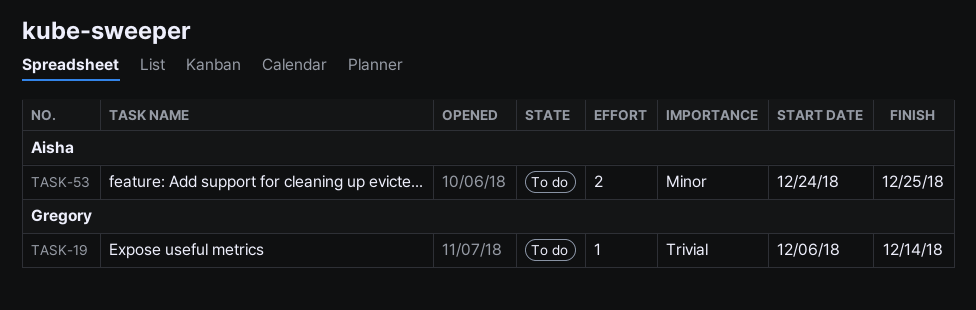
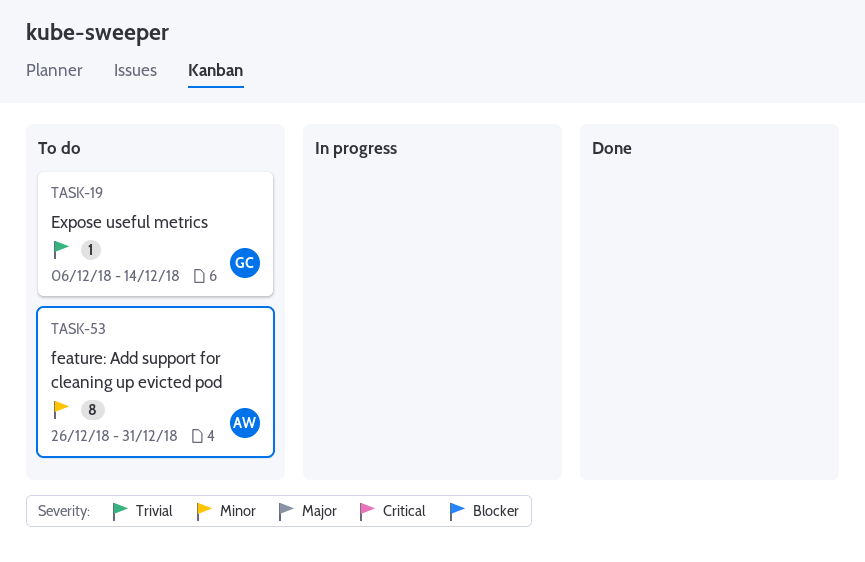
TASK-53, estimate: 2 -> 8
TASK-53, start: Dec 24 -> Dec 26
TASK-53, due: Dec 25 -> Dec 31

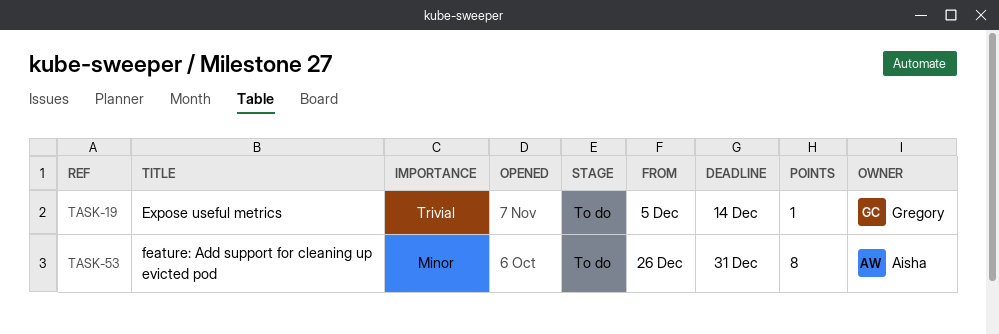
TASK-19, start: Dec 6 -> Dec 5

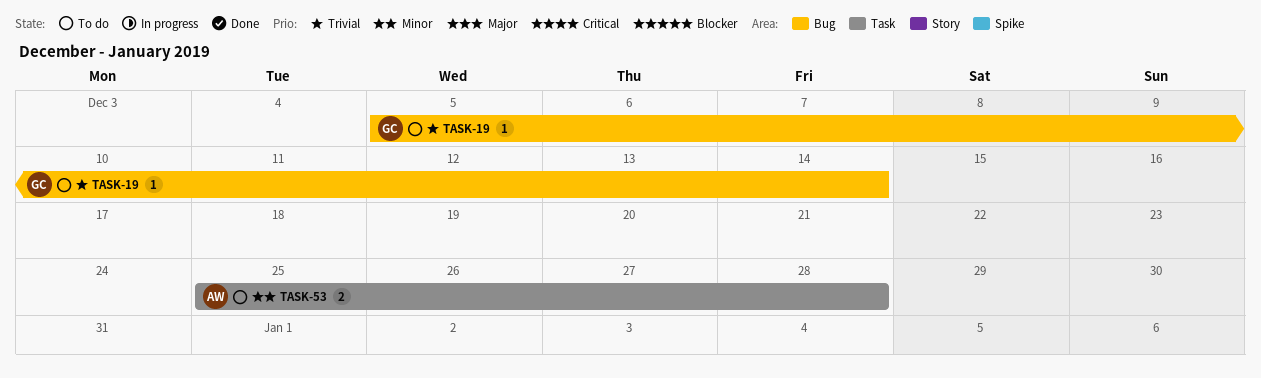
TASK-53, estimate: 8 -> 2
TASK-53, start: Dec 26 -> Dec 25
TASK-53, due: Dec 31 -> Dec 28

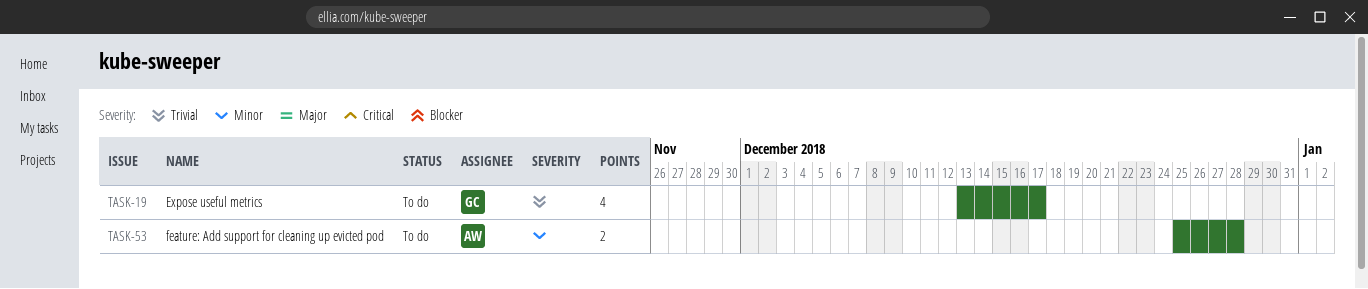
TASK-19, estimate: 1 -> 4
TASK-19, start: Dec 5 -> Dec 13
TASK-19, due: Dec 14 -> Dec 17

